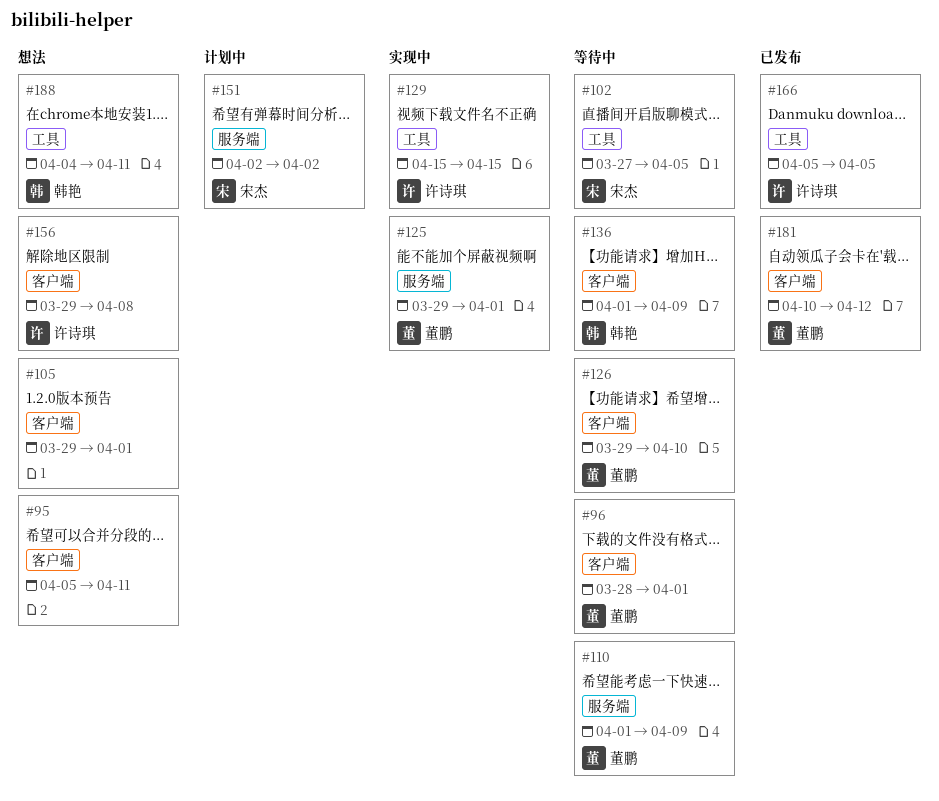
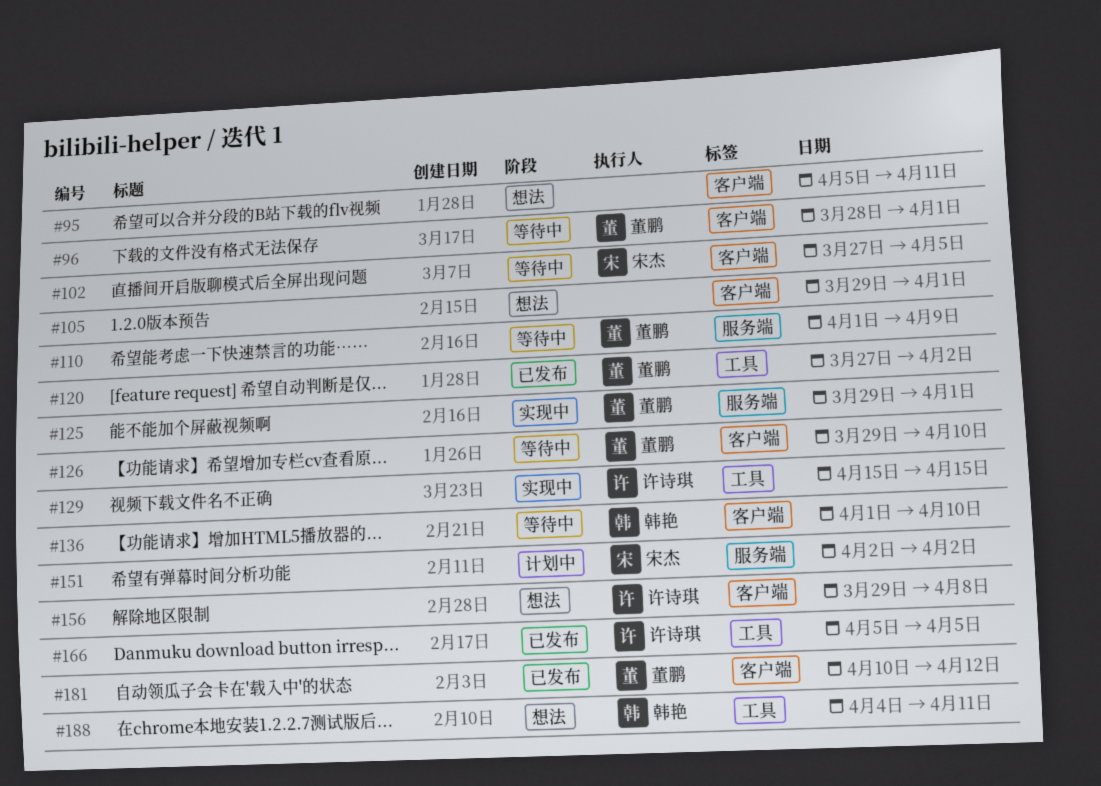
#102, label: 工具 -> 客户端
#120: none -> present
#136, due: Apr 9 -> Apr 10

